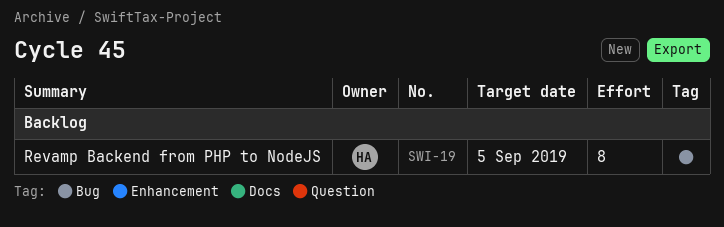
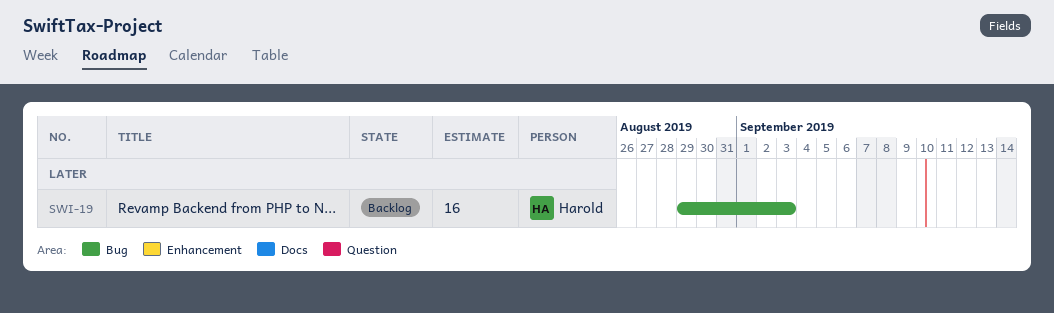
SWI-19, estimate: 8 -> 16
SWI-19, due: Sep 5 -> Sep 3

